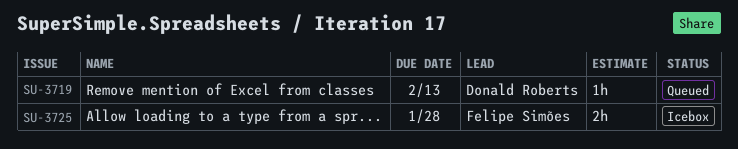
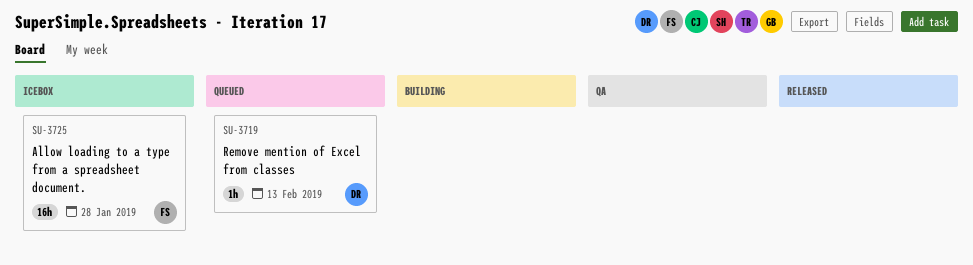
SU-3725, estimate: 2h -> 16h

